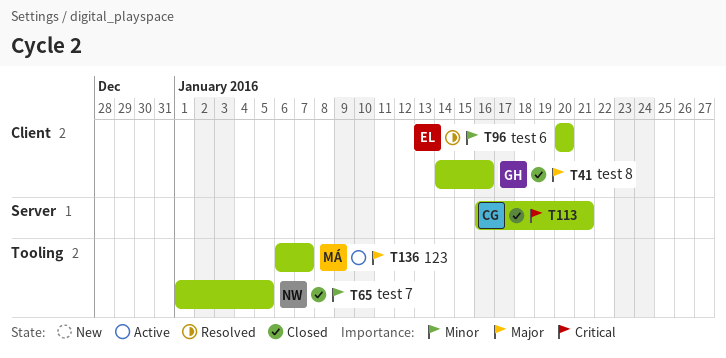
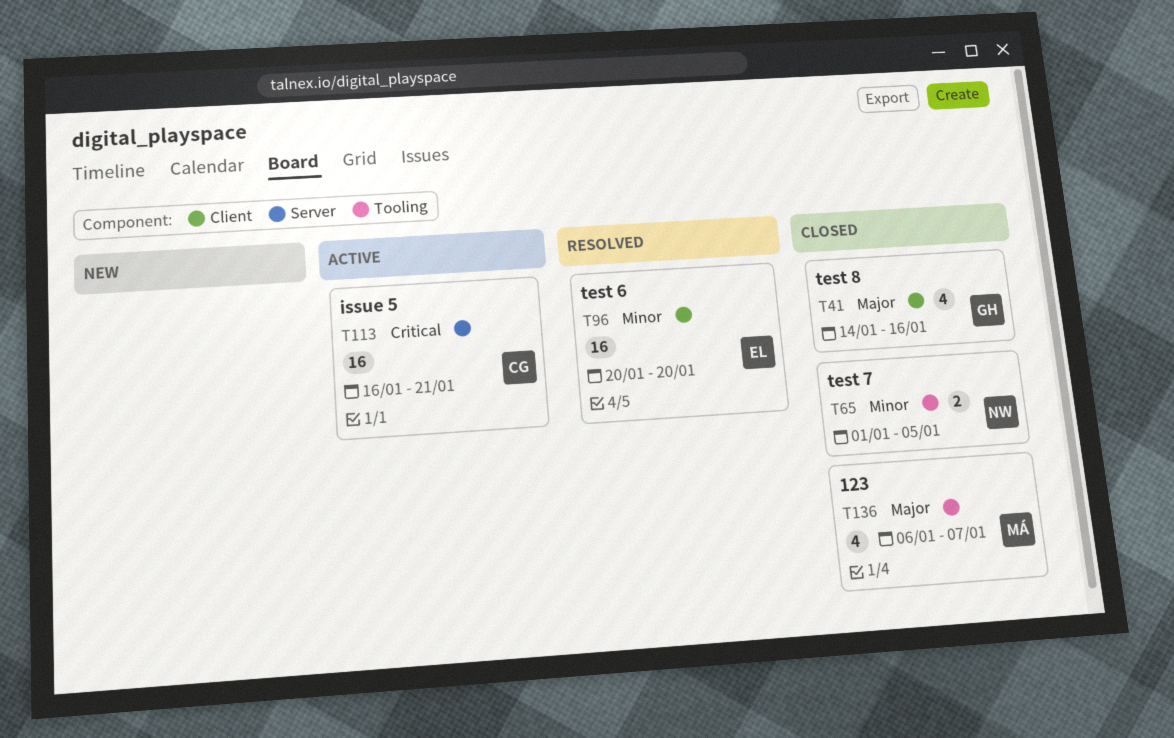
T113, status: Closed -> Active
T136, status: Active -> Closed

